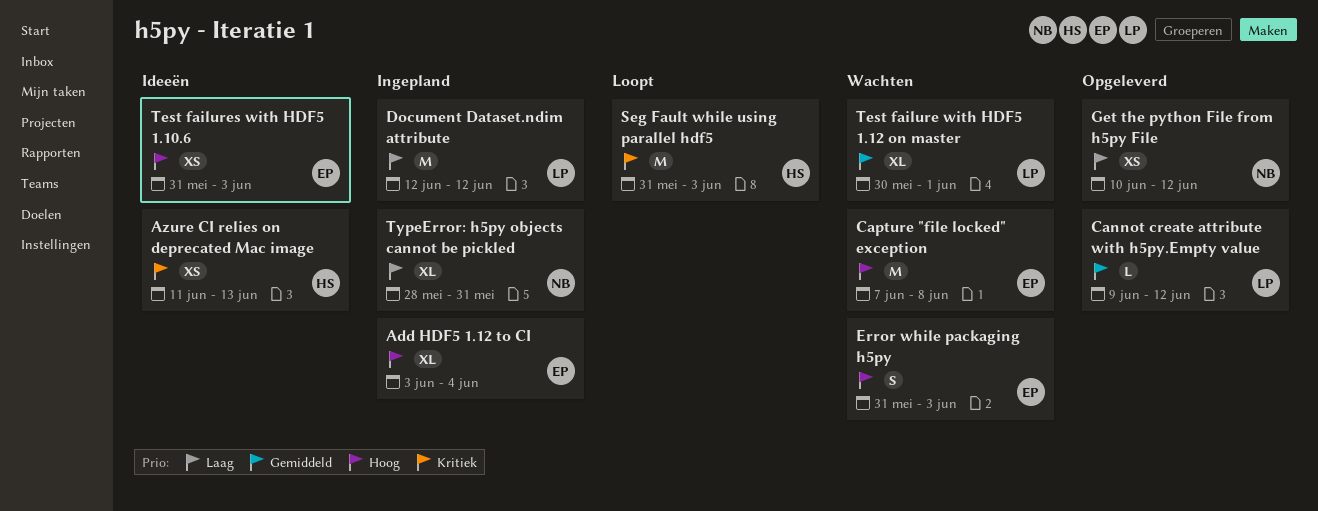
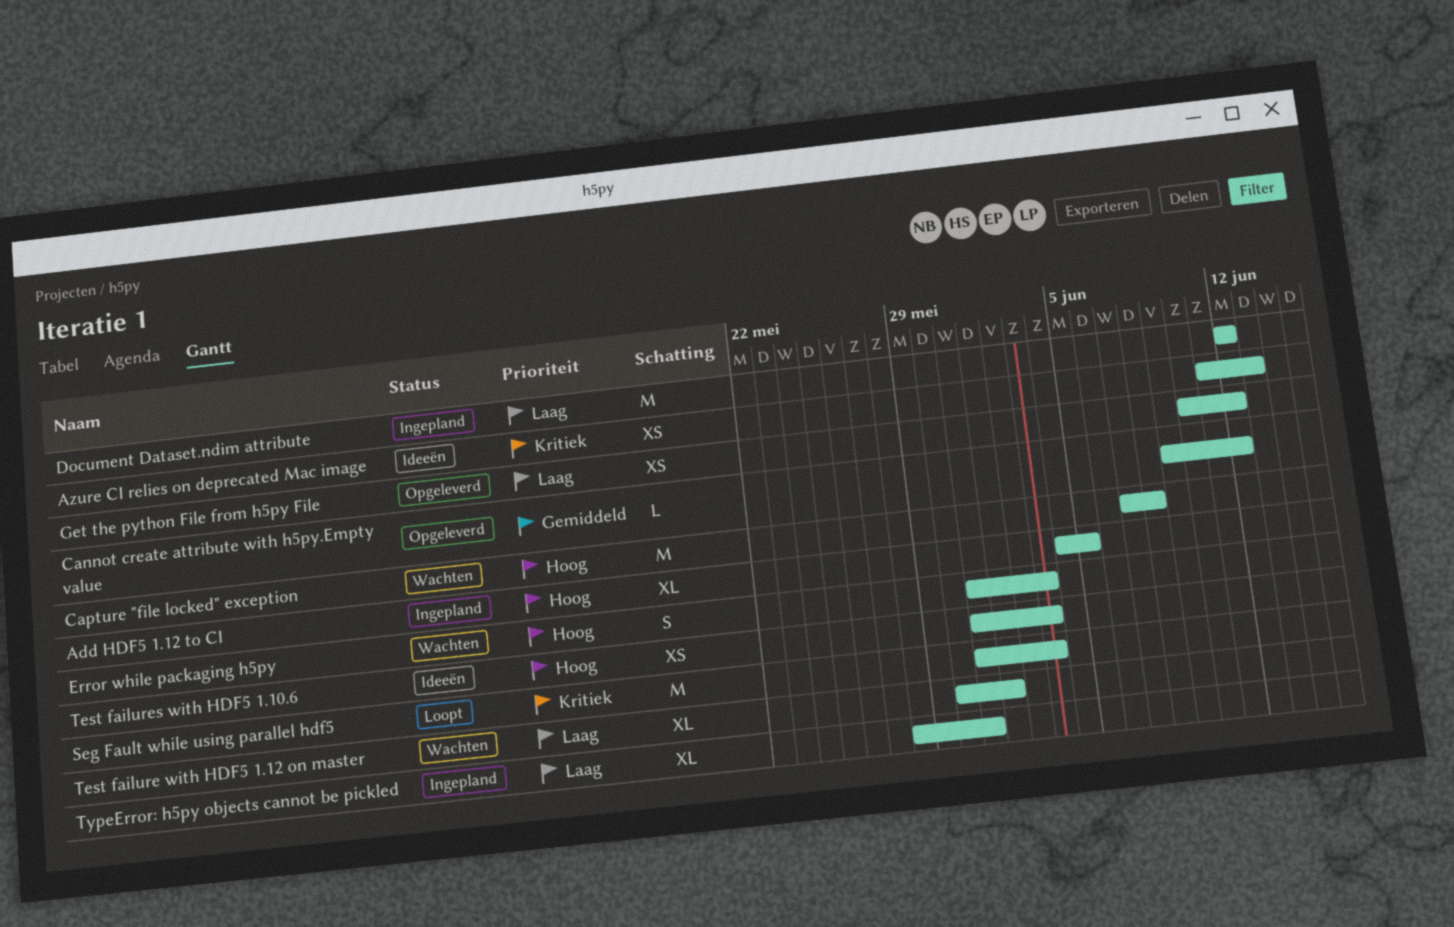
Add HDF5 1.12 to CI, start: Jun 3 -> Jun 4
Add HDF5 1.12 to CI, due: Jun 4 -> Jun 5
Test failure with HDF5 1.12 on master, priority: Gemiddeld -> Laag

